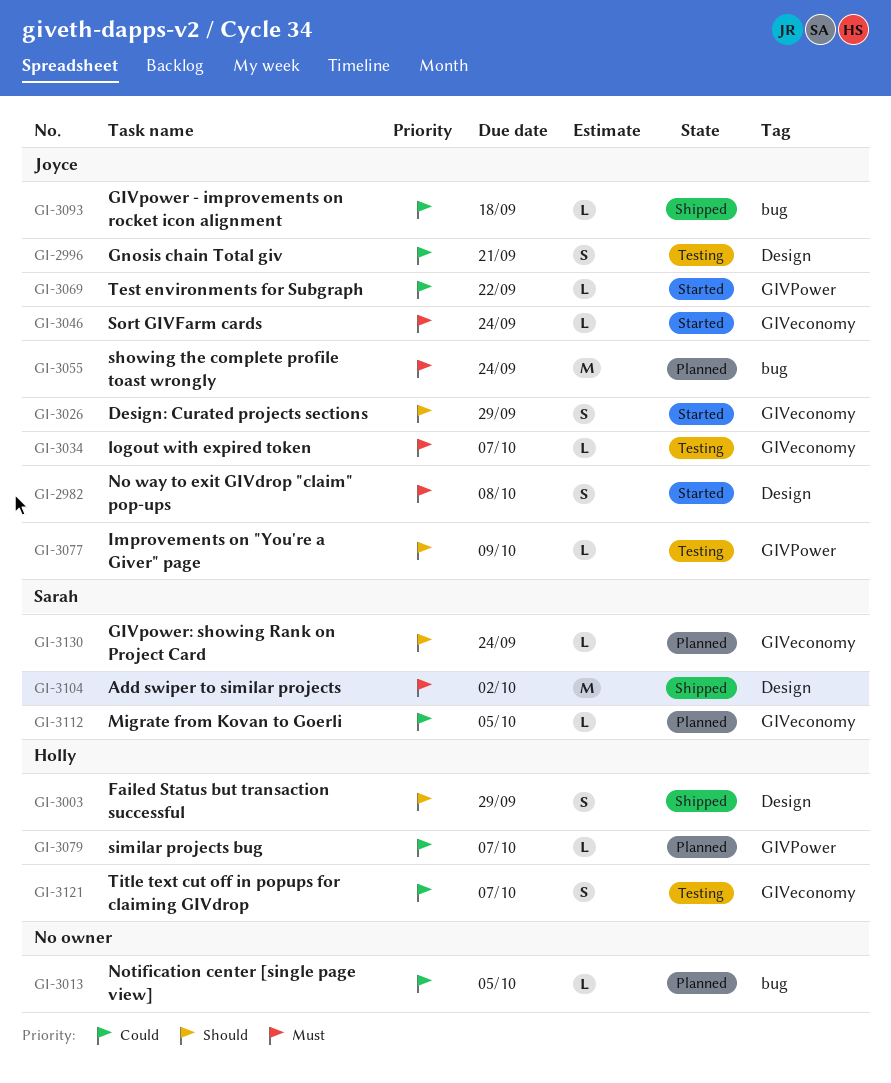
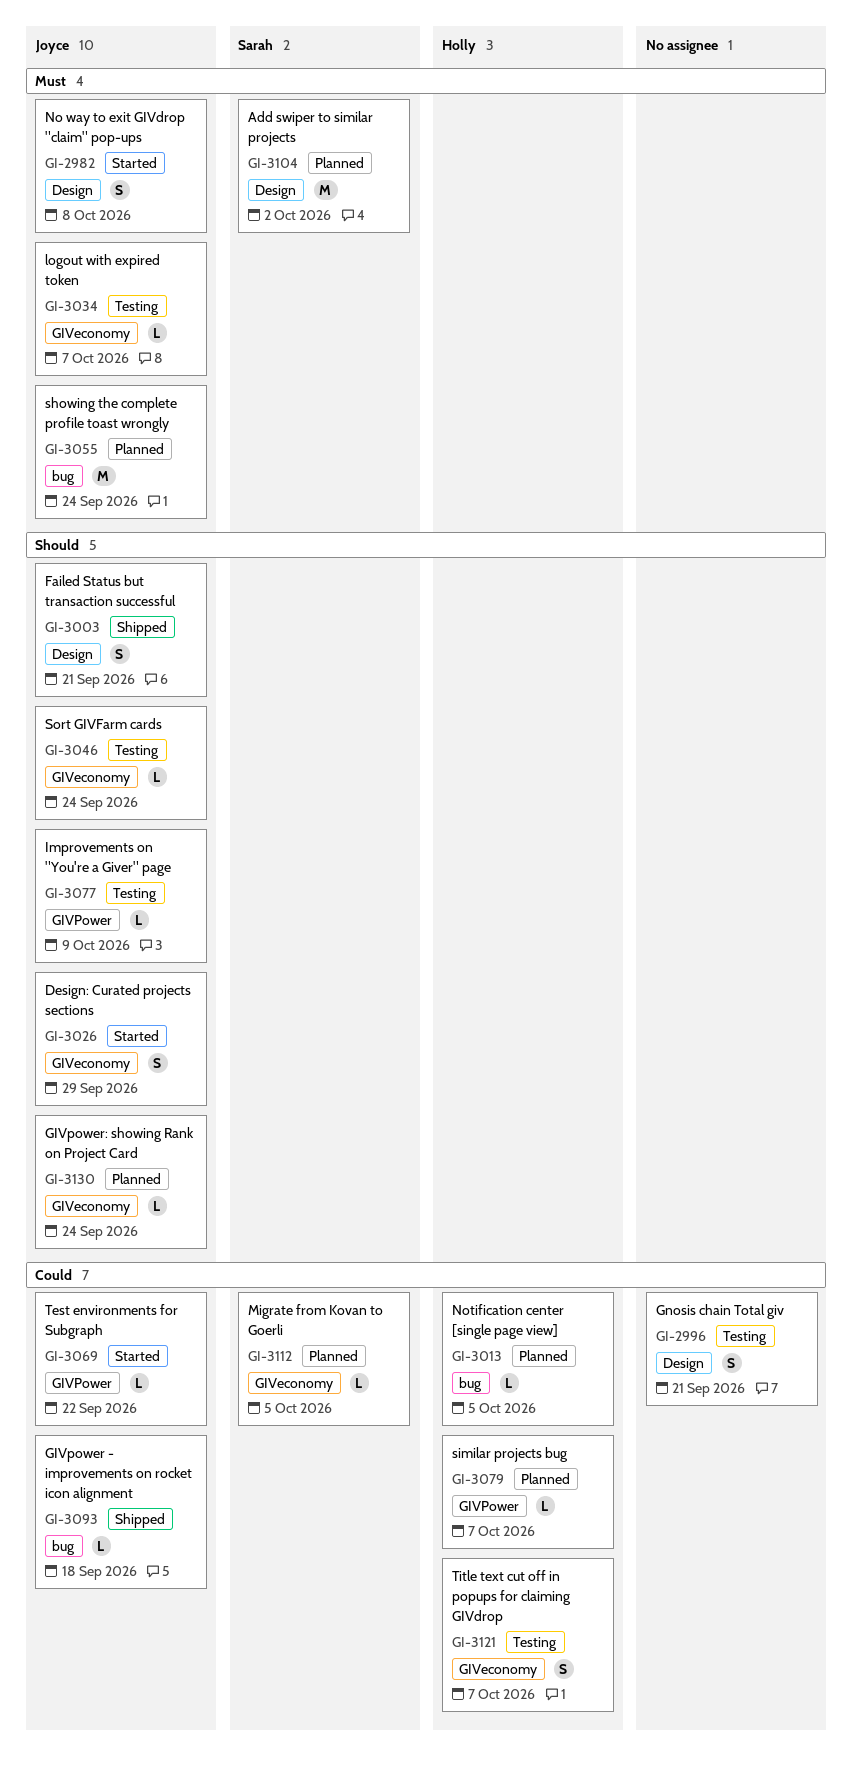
GI-2996, owner: Joyce -> none
GI-3003, owner: Holly -> Joyce
GI-3003, due: Sep 29 -> Sep 21
GI-3013, owner: none -> Holly
GI-3046, status: Started -> Testing
GI-3046, priority: Must -> Should
GI-3104, status: Shipped -> Planned
GI-3130, owner: Sarah -> Joyce

